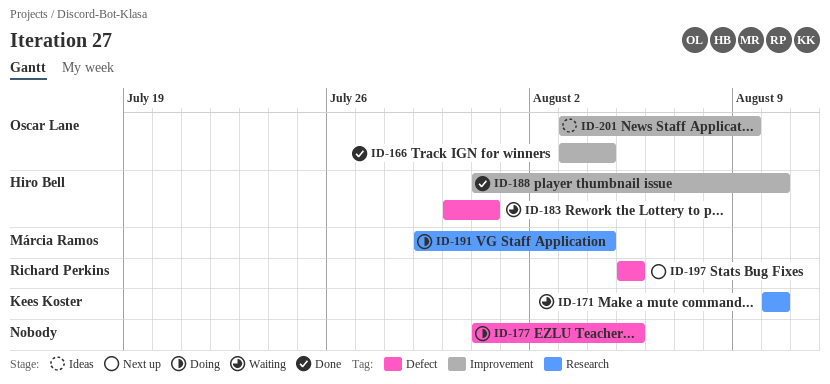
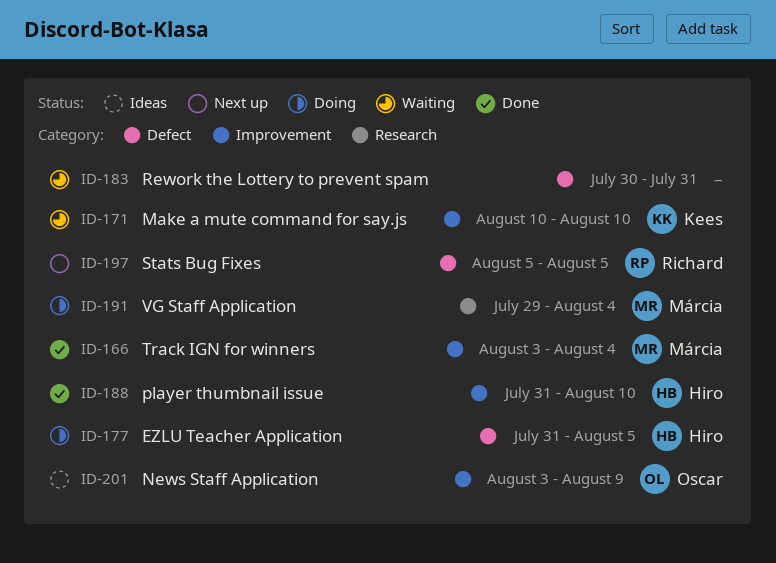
ID-166, owner: Oscar Lane -> Márcia Ramos
ID-171, label: Research -> Improvement
ID-177, owner: none -> Hiro Bell
ID-183, owner: Hiro Bell -> none

